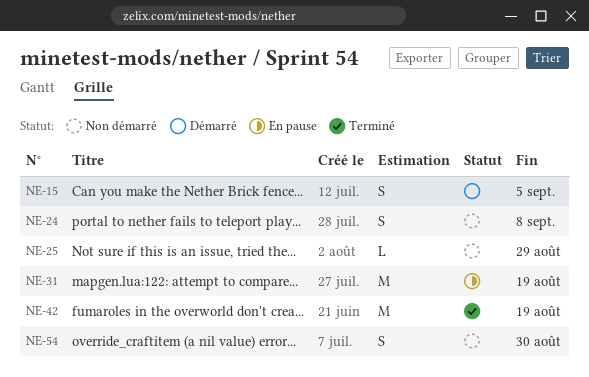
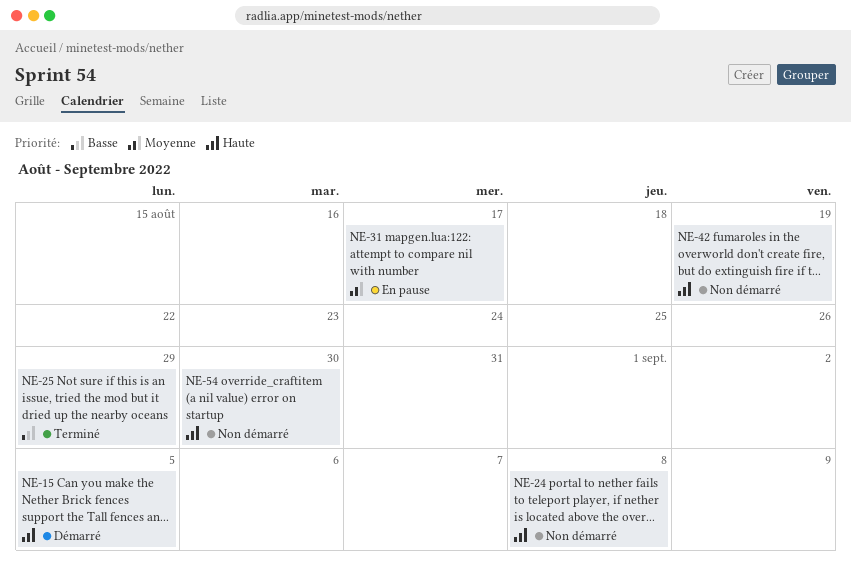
NE-25, status: Non démarré -> Terminé
NE-31, due: Aug 19 -> Aug 17
NE-42, status: Terminé -> Non démarré

